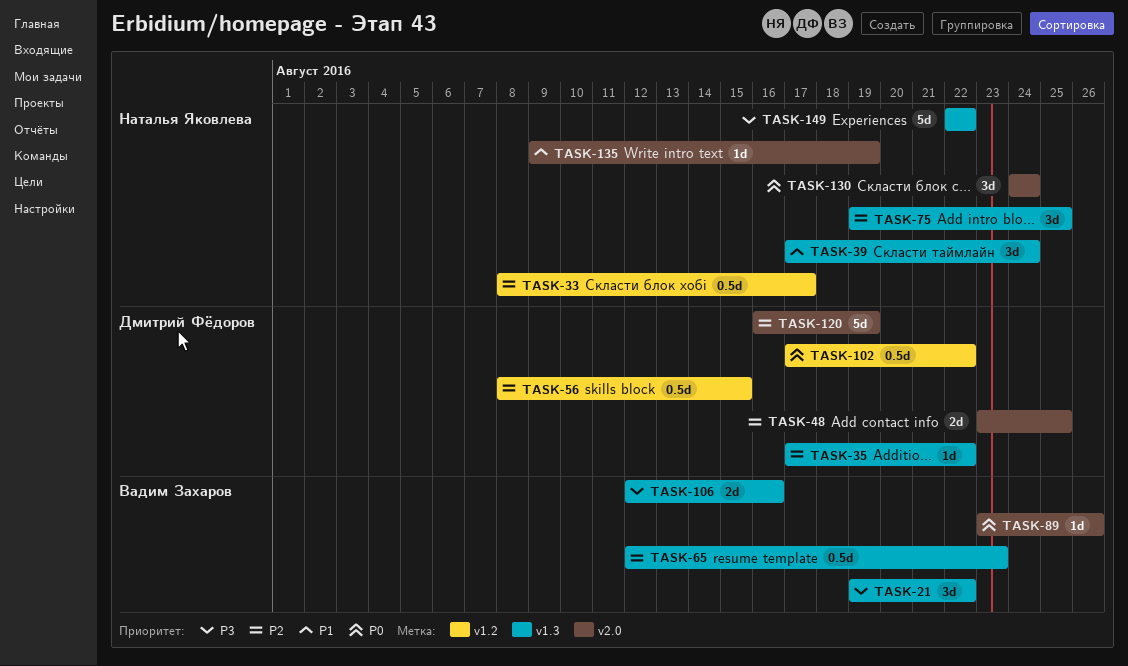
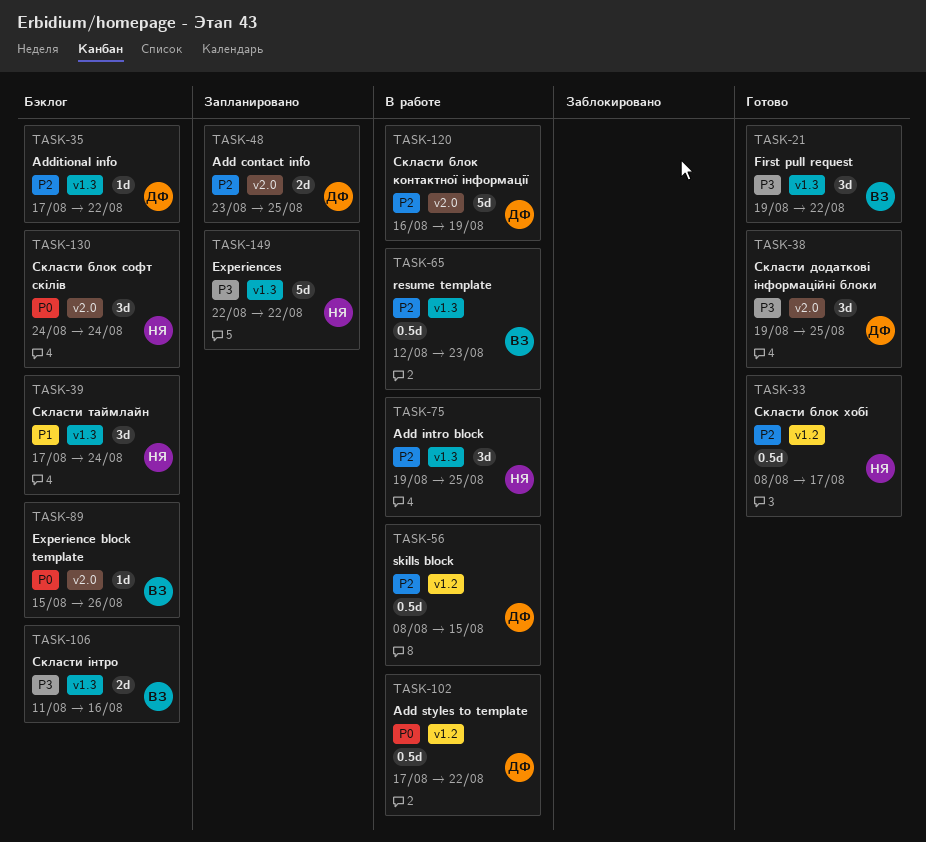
TASK-38: none -> present
TASK-89, start: Aug 23 -> Aug 15
TASK-106, start: Aug 12 -> Aug 11
TASK-135: present -> none

